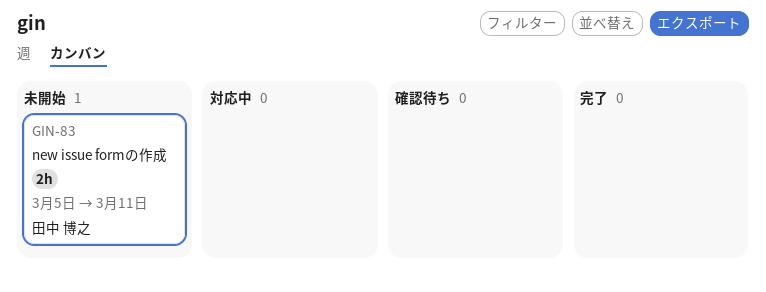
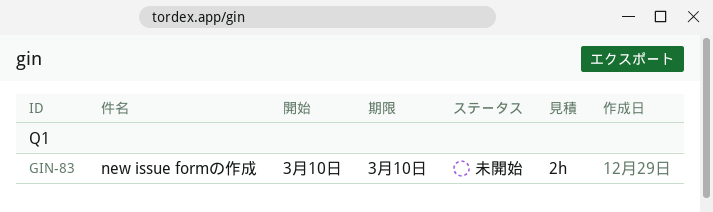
GIN-83, start: Mar 5 -> Mar 10
GIN-83, due: Mar 11 -> Mar 10

